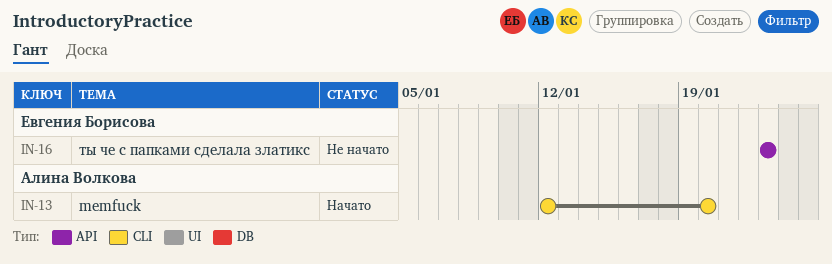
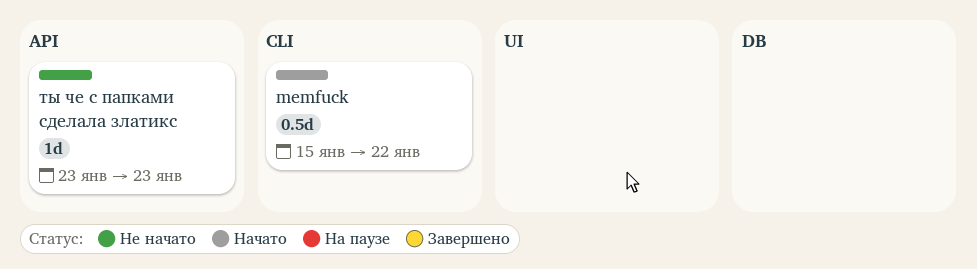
memfuck, start: Jan 12 -> Jan 15
memfuck, due: Jan 20 -> Jan 22

